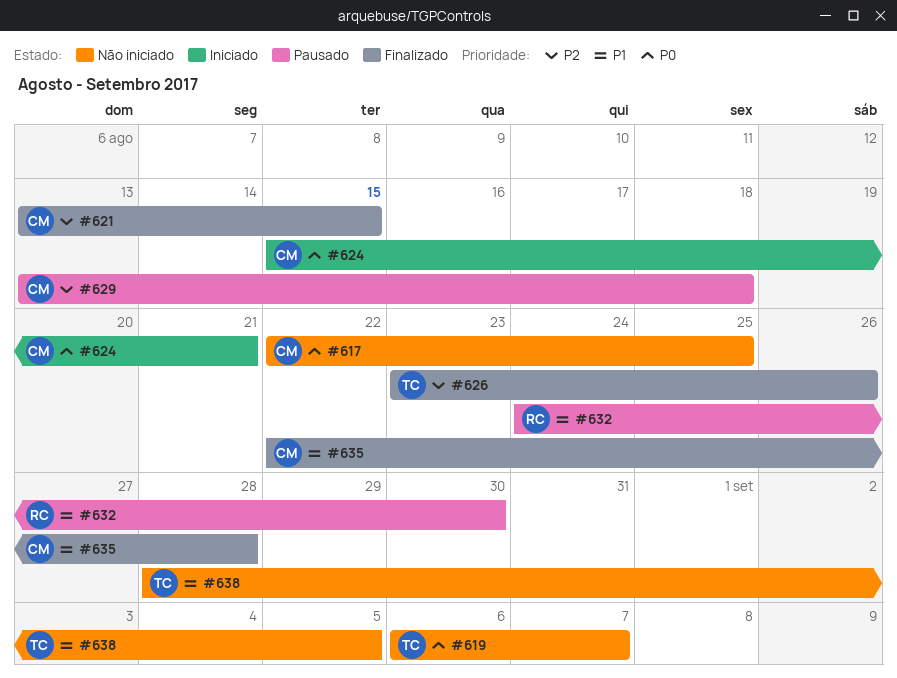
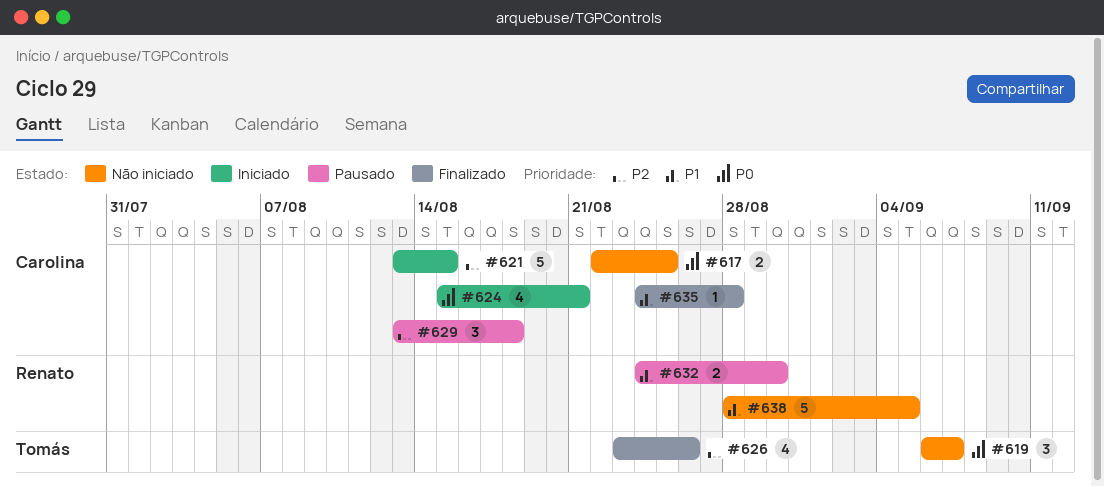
#621, status: Finalizado -> Iniciado
#635, start: Aug 22 -> Aug 24
#638, owner: Tomás -> Renato

